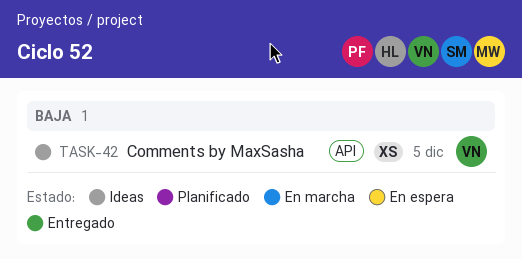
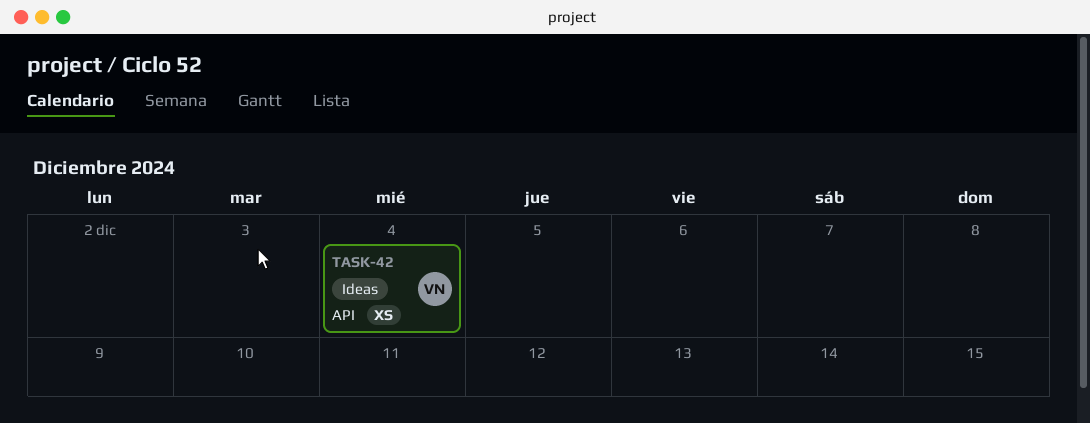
TASK-42, due: Dec 5 -> Dec 4

